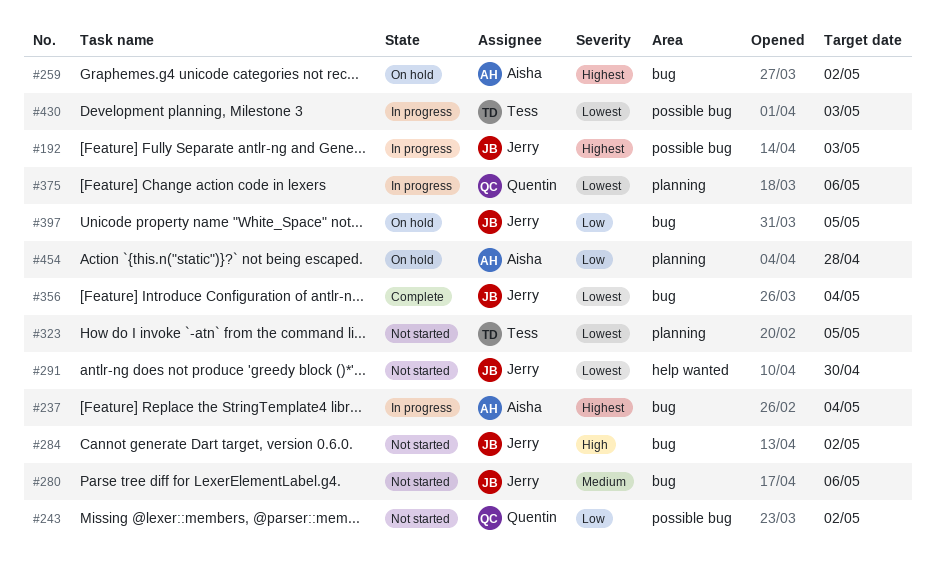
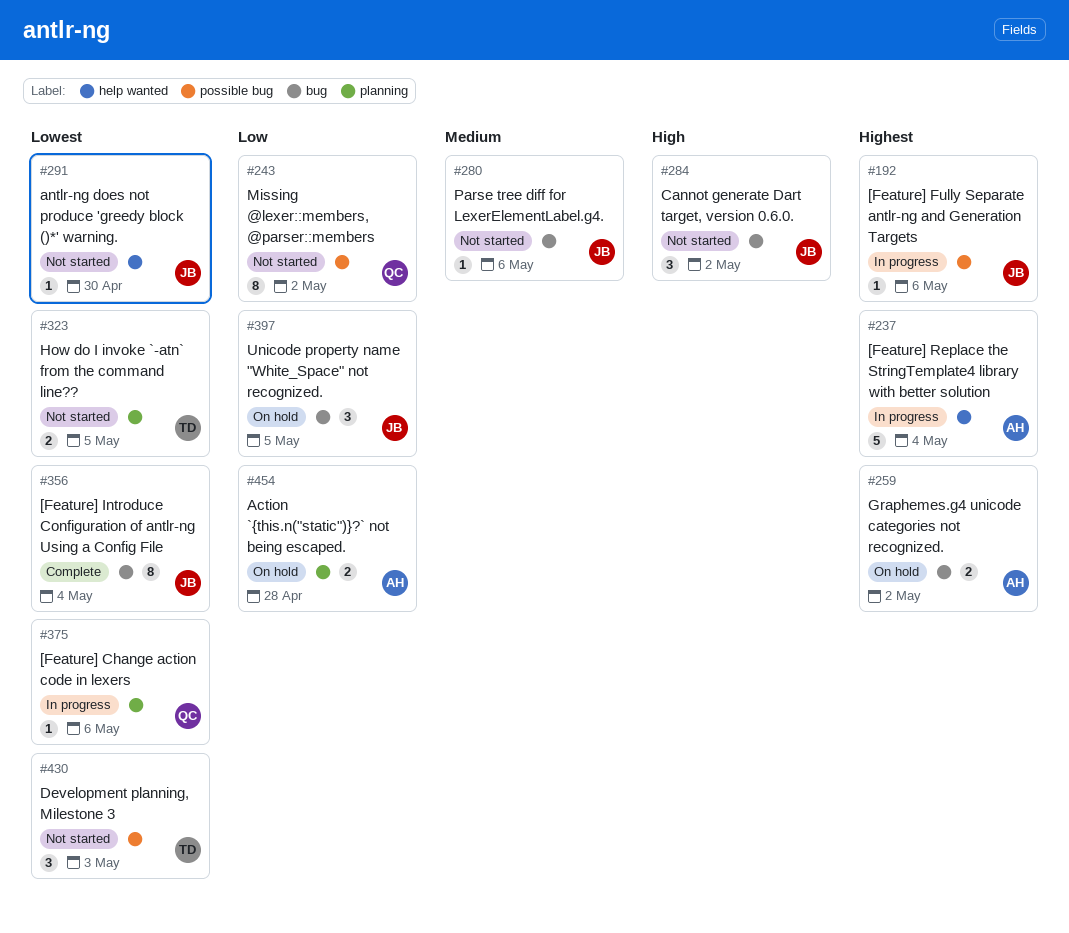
#192, due: May 3 -> May 6
#237, label: bug -> help wanted
#430, status: In progress -> Not started

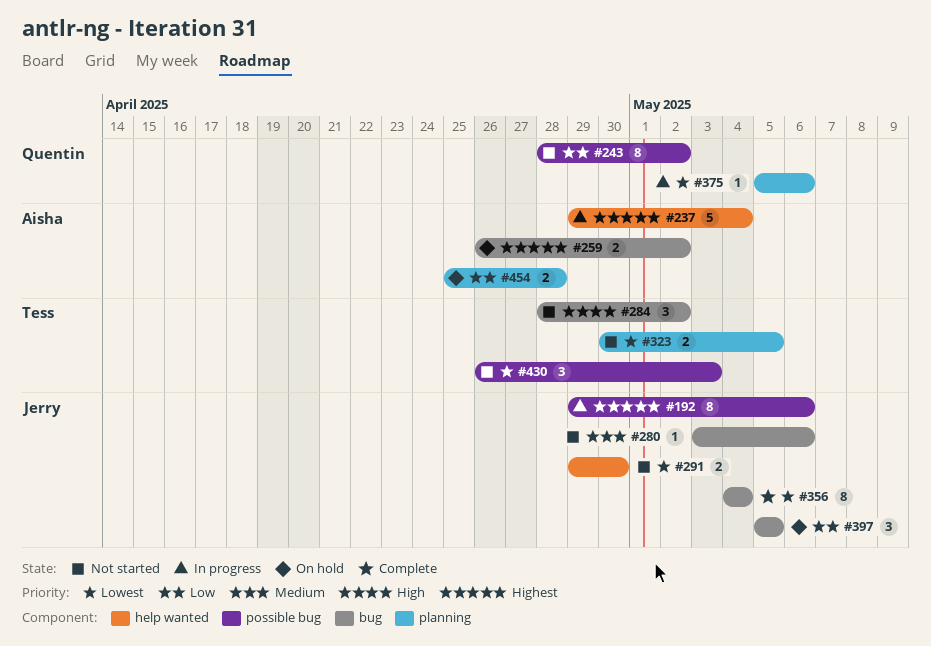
#192, estimate: 1 -> 8
#284, owner: Jerry -> Tess
#291, estimate: 1 -> 2

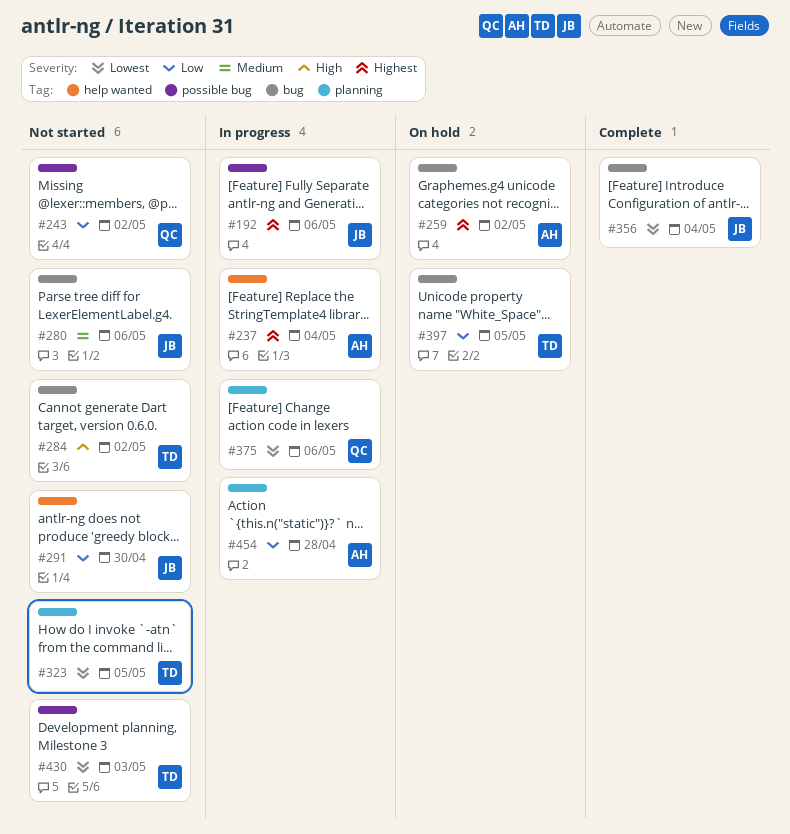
#291, priority: Lowest -> Low
#397, owner: Jerry -> Tess
#454, status: On hold -> In progress

